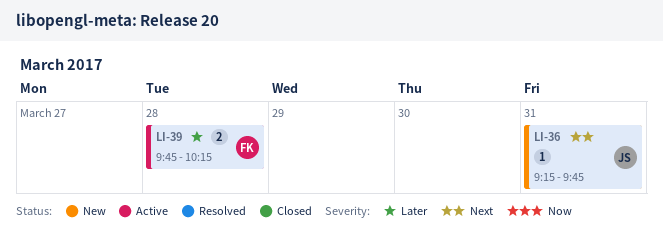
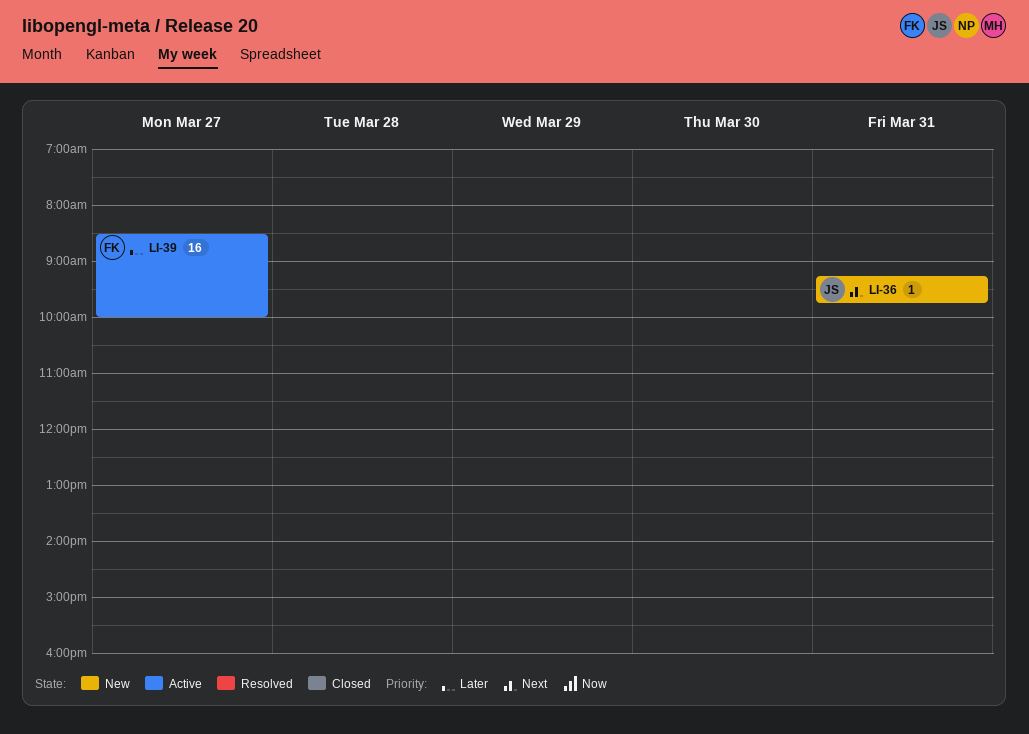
LI-39, estimate: 2 -> 16
LI-39, day: Mar 28 -> Mar 27
LI-39, begins: 09:45 -> 08:30
LI-39, ends: 10:15 -> 10:00

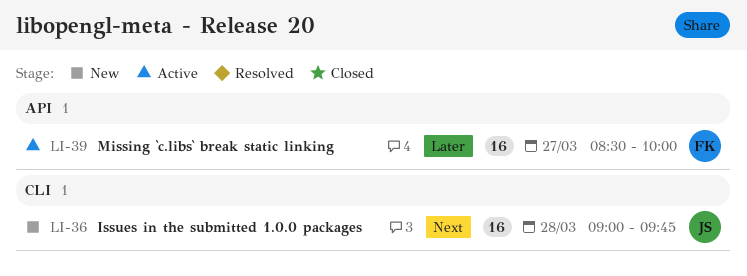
LI-36, estimate: 1 -> 16
LI-36, day: Mar 31 -> Mar 28
LI-36, begins: 09:15 -> 09:00

